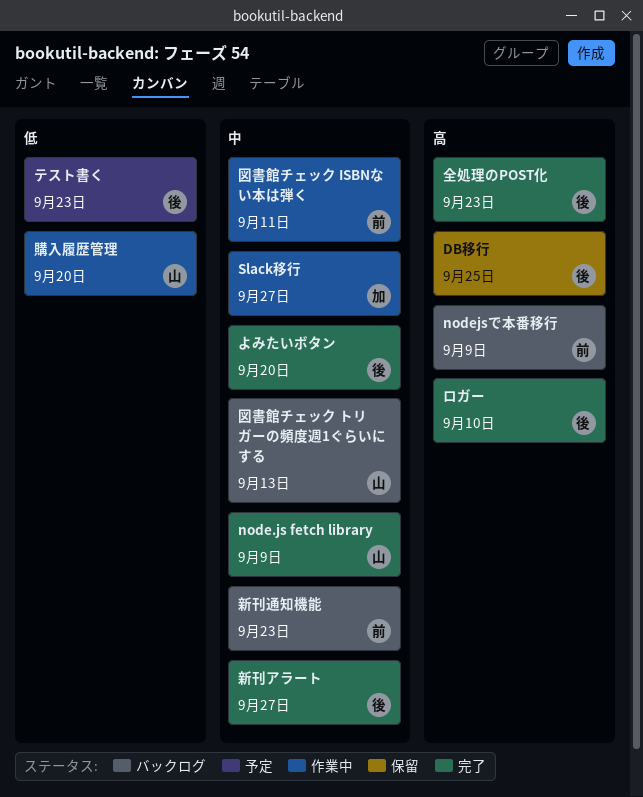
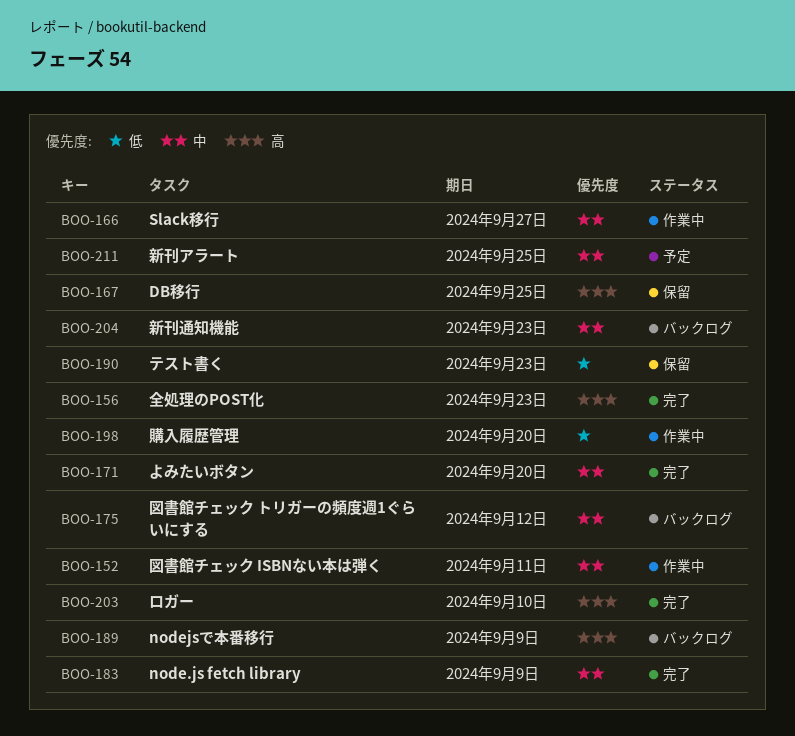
テスト書く, status: 予定 -> 保留
図書館チェック トリガーの頻度週1ぐらいにする, due: Sep 13 -> Sep 12
新刊アラート, status: 完了 -> 予定
新刊アラート, due: Sep 27 -> Sep 25

